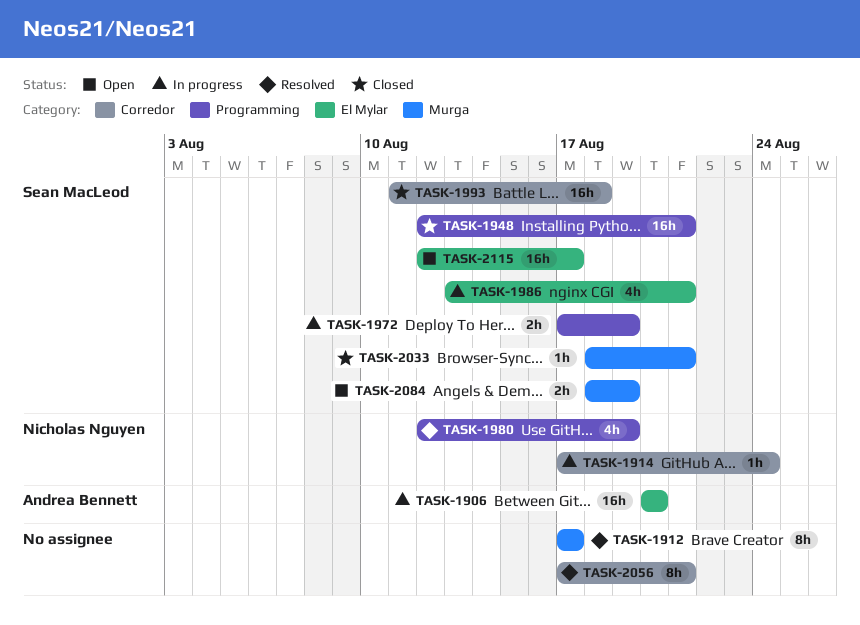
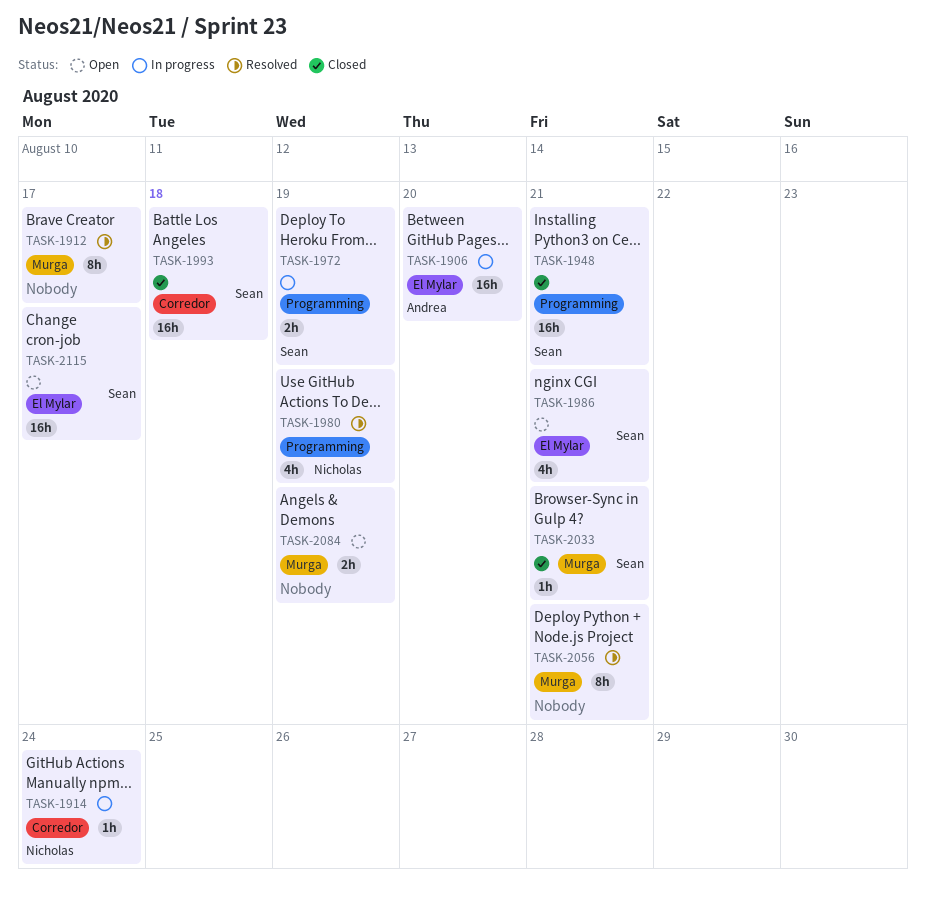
TASK-1986, status: In progress -> Open
TASK-2056, label: Corredor -> Murga
TASK-2084, owner: Sean MacLeod -> none

